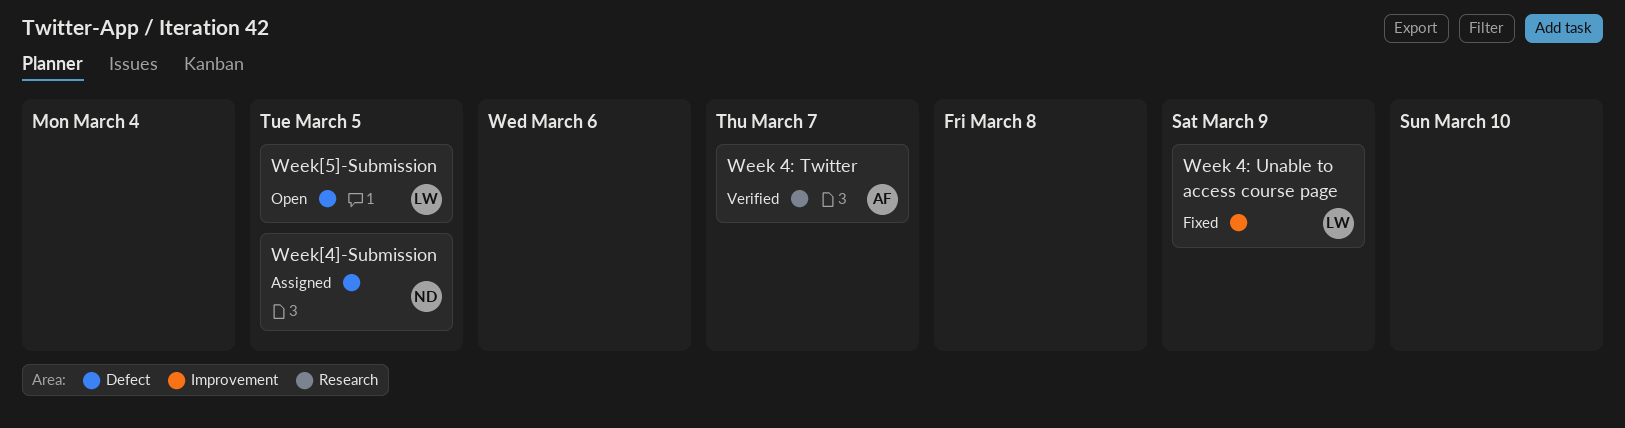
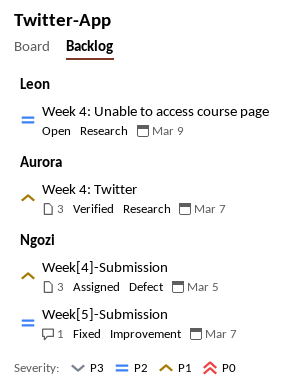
Week 4: Unable to access course page, status: Fixed -> Open
Week 4: Unable to access course page, label: Improvement -> Research
Week[5]-Submission, status: Open -> Fixed
Week[5]-Submission, owner: Leon -> Ngozi
Week[5]-Submission, label: Defect -> Improvement
Week[5]-Submission, due: Mar 5 -> Mar 7

